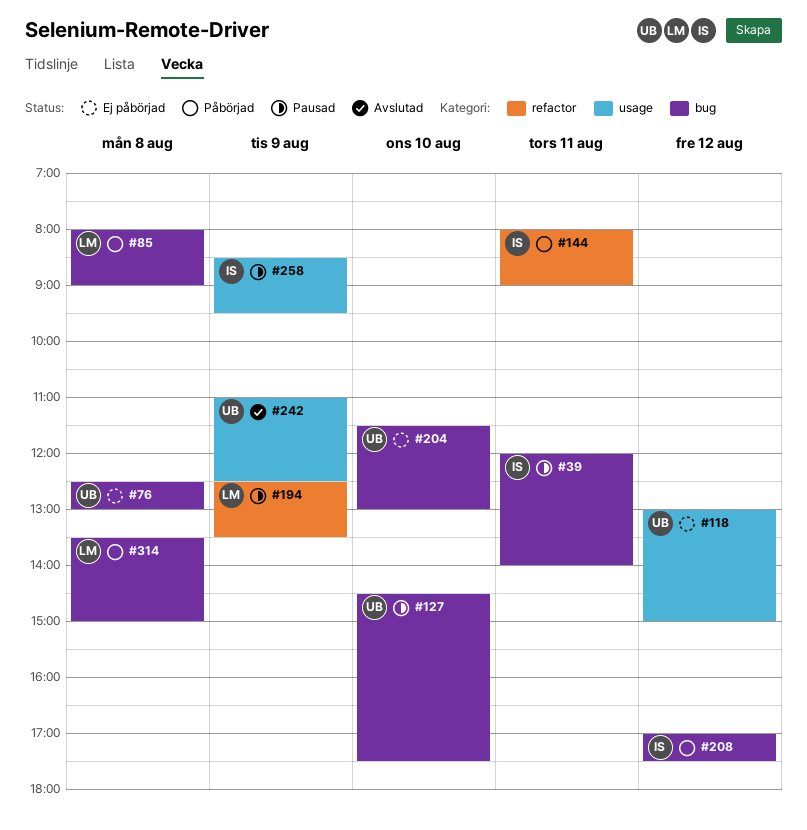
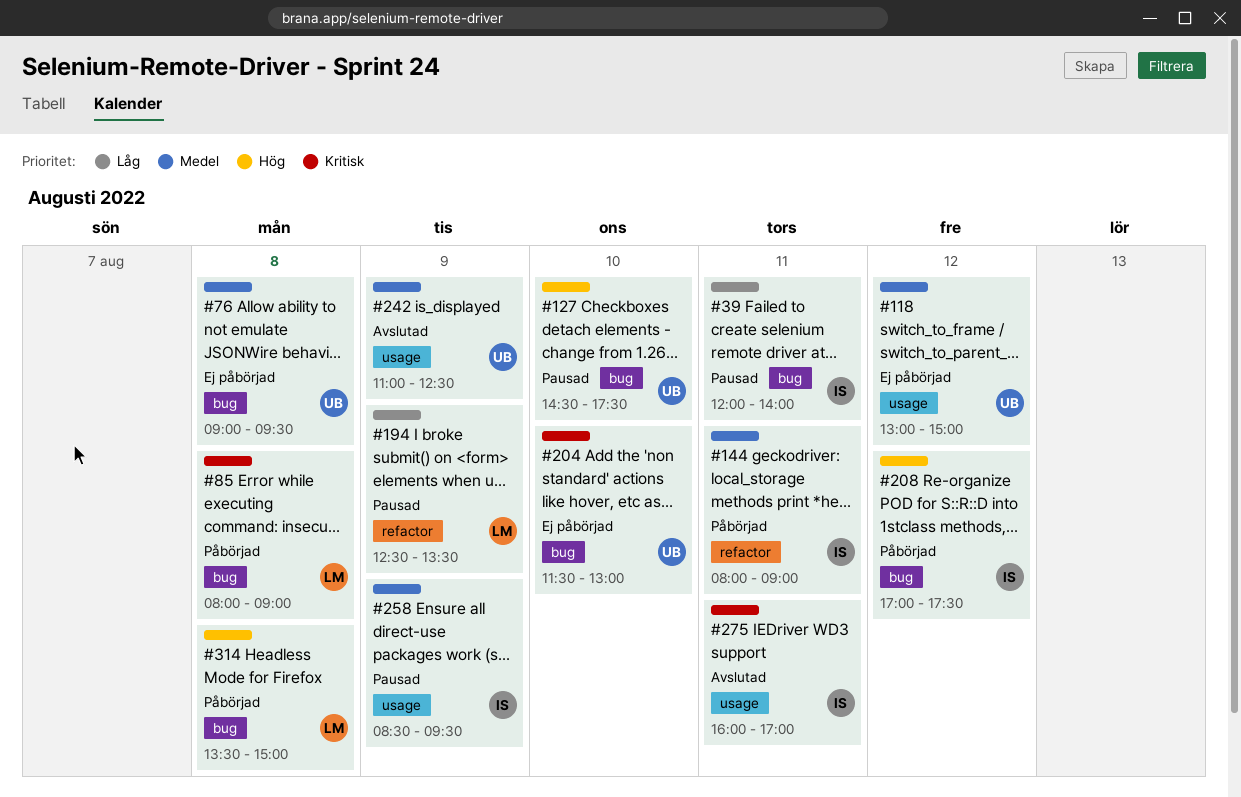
#76, begins: 12:30 -> 09:00
#76, ends: 13:00 -> 09:30
#275: none -> present

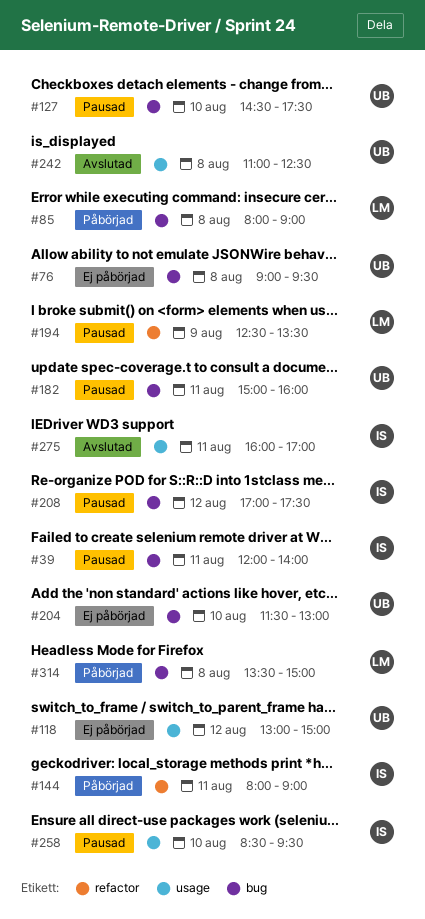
#182: none -> present
#208, status: Påbörjad -> Pausad
#242, day: Aug 9 -> Aug 8
#258, day: Aug 9 -> Aug 10

